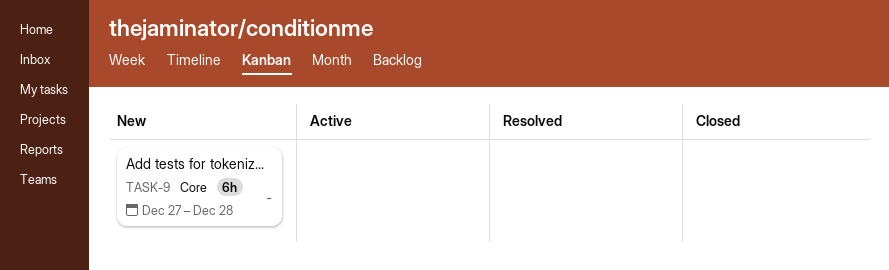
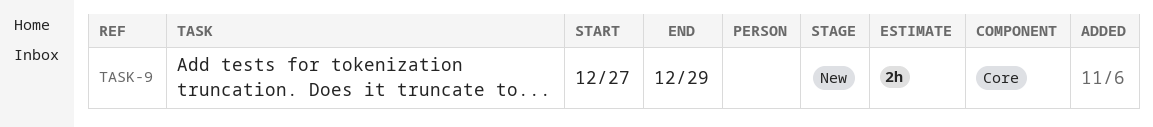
TASK-9, estimate: 6h -> 2h
TASK-9, due: Dec 28 -> Dec 29

